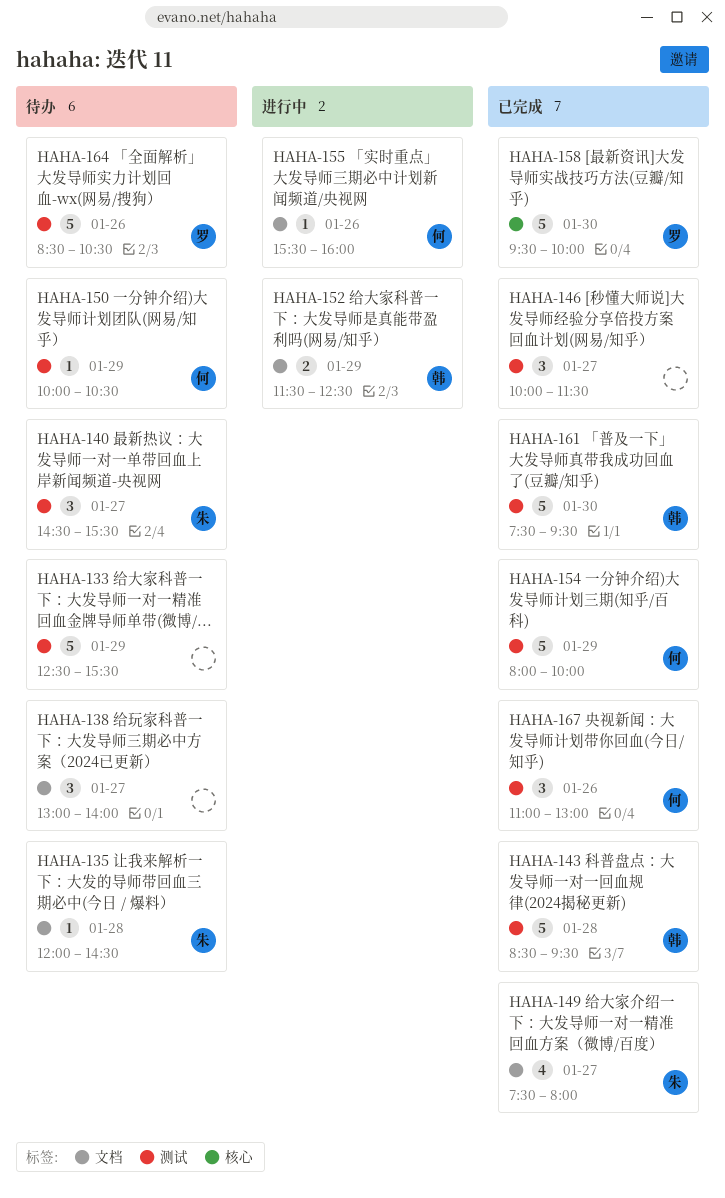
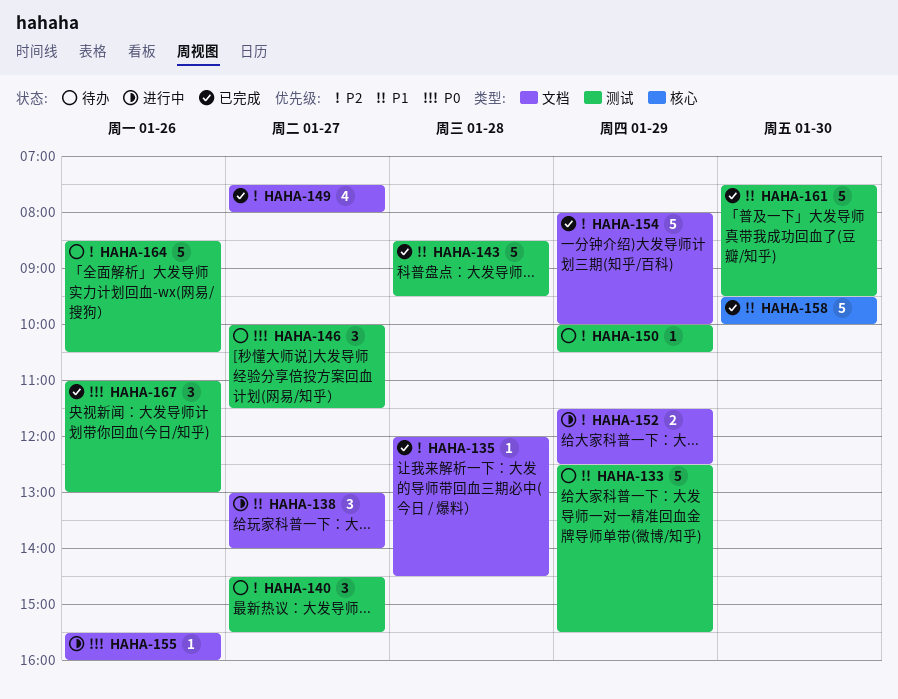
HAHA-135, status: 待办 -> 已完成
HAHA-138, status: 待办 -> 进行中
HAHA-146, status: 已完成 -> 待办
HAHA-154, label: 测试 -> 文档

